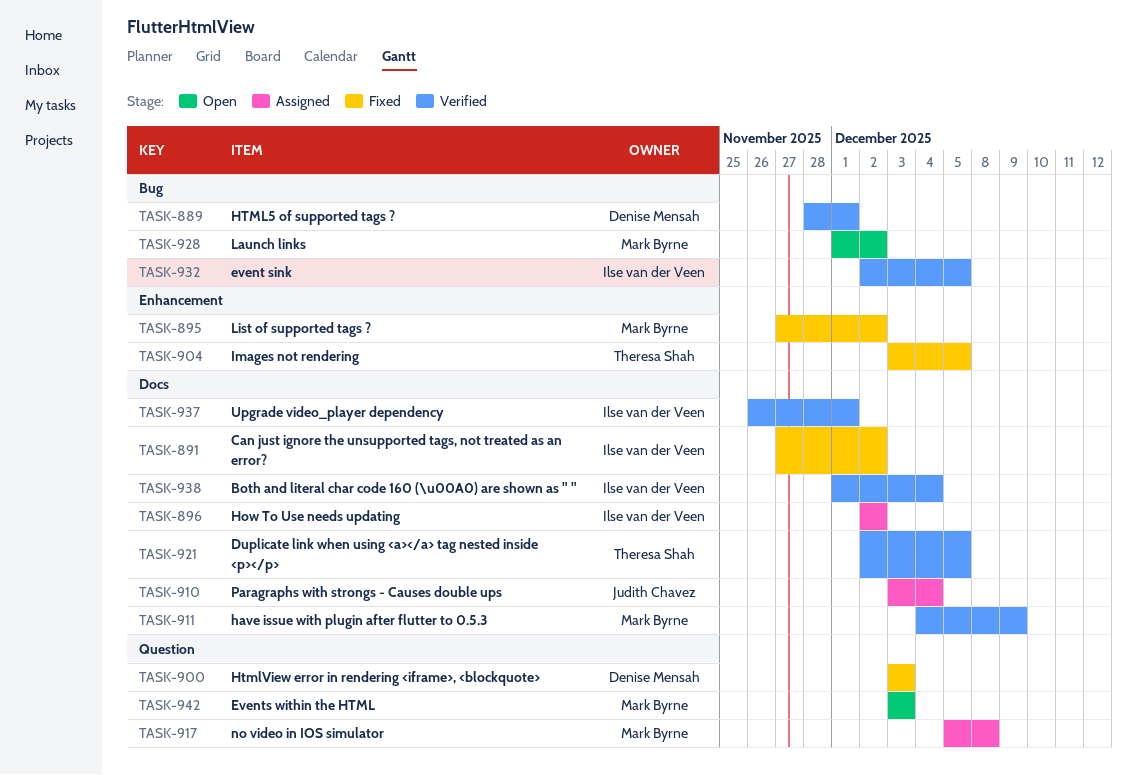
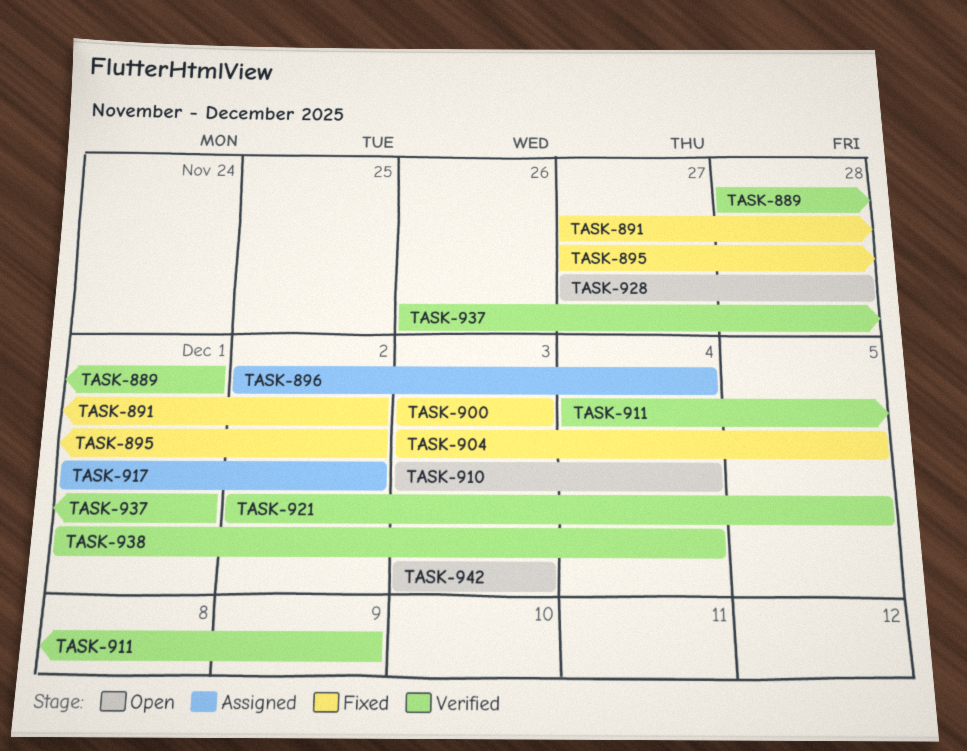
TASK-896, due: Dec 2 -> Dec 4
TASK-910, status: Assigned -> Open
TASK-917, start: Dec 5 -> Dec 1
TASK-917, due: Dec 8 -> Dec 2
TASK-928, start: Dec 1 -> Nov 27
TASK-928, due: Dec 2 -> Nov 28
TASK-932: present -> none

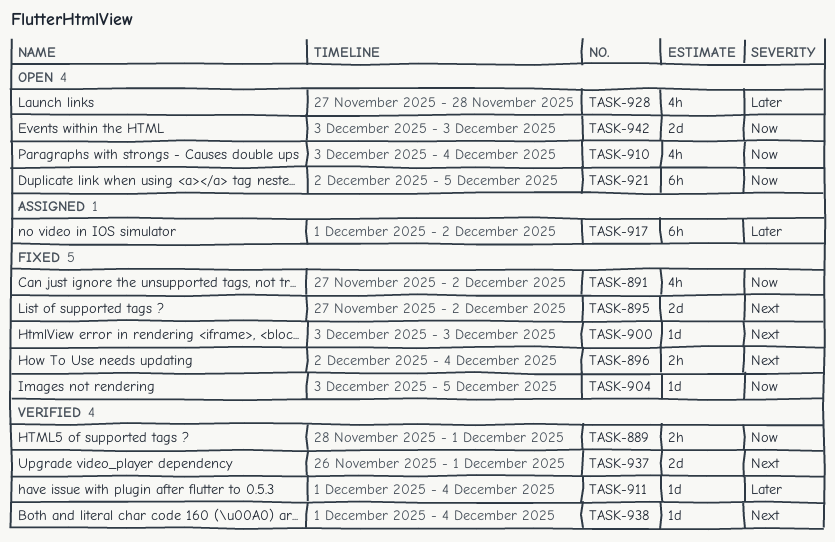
TASK-896, status: Assigned -> Fixed
TASK-911, start: Dec 4 -> Dec 1
TASK-911, due: Dec 9 -> Dec 4
TASK-921, status: Verified -> Open

